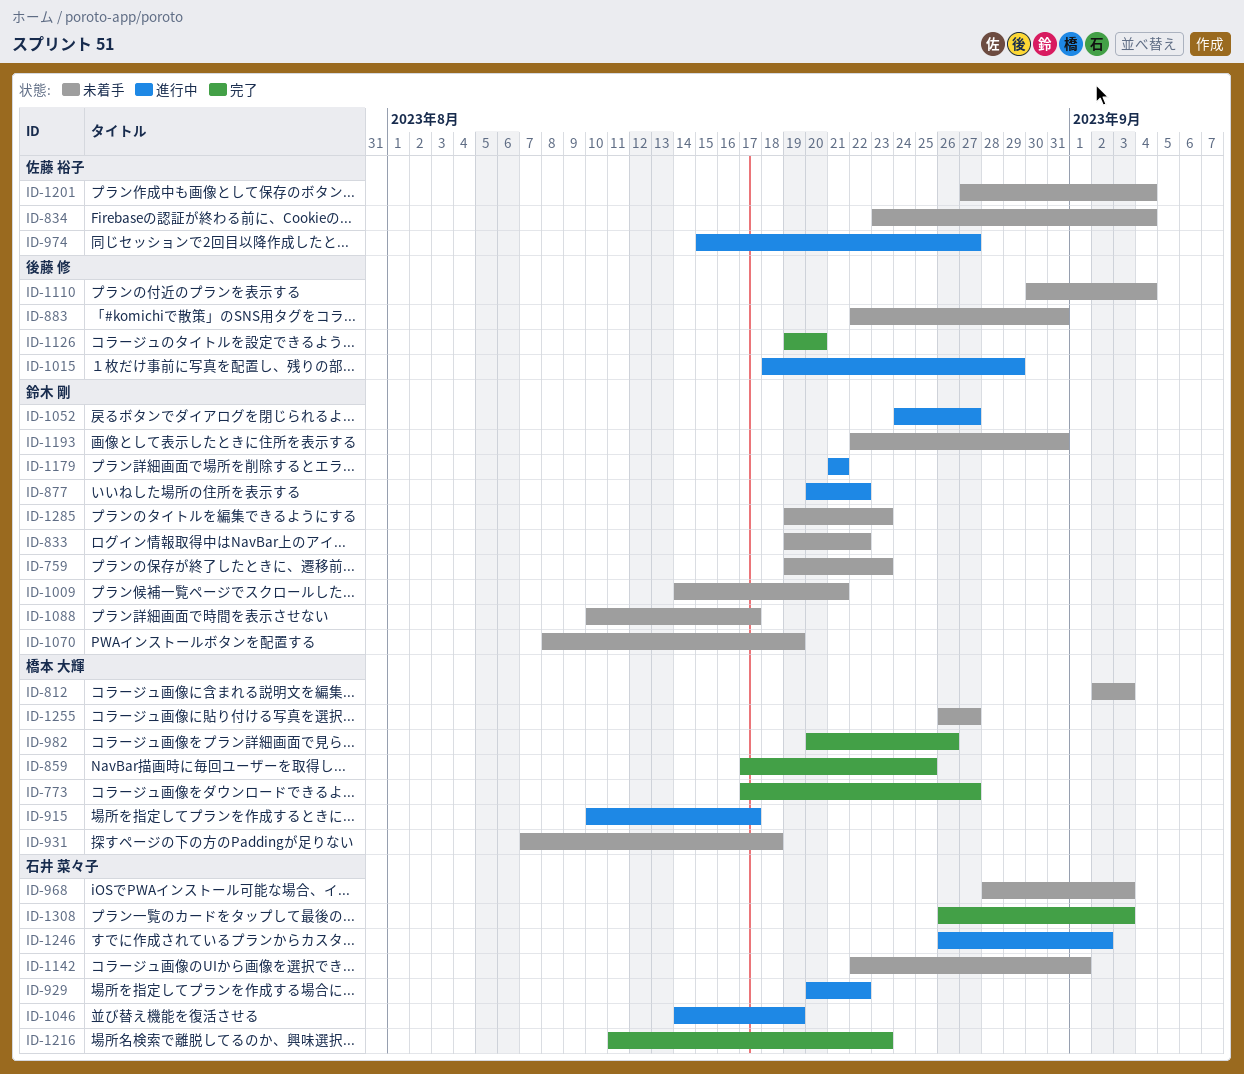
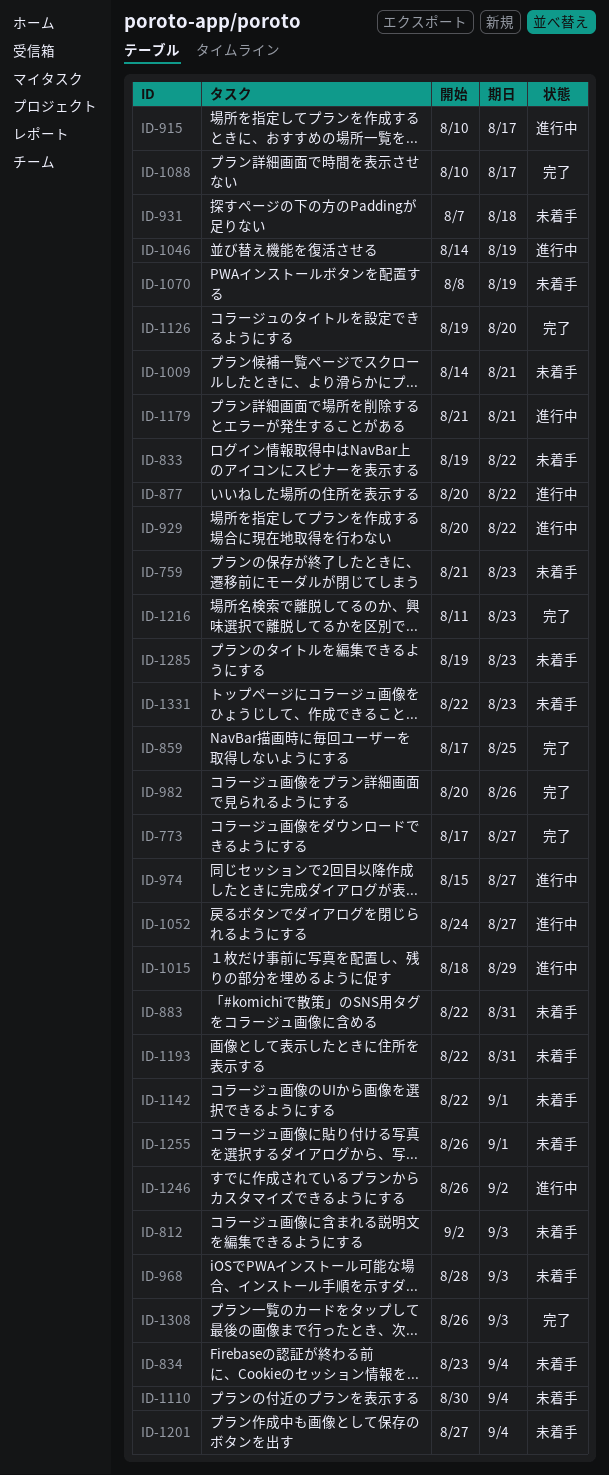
ID-759, start: Aug 19 -> Aug 21
ID-1088, status: 未着手 -> 完了
ID-1255, due: Aug 27 -> Sep 1
ID-1331: none -> present

